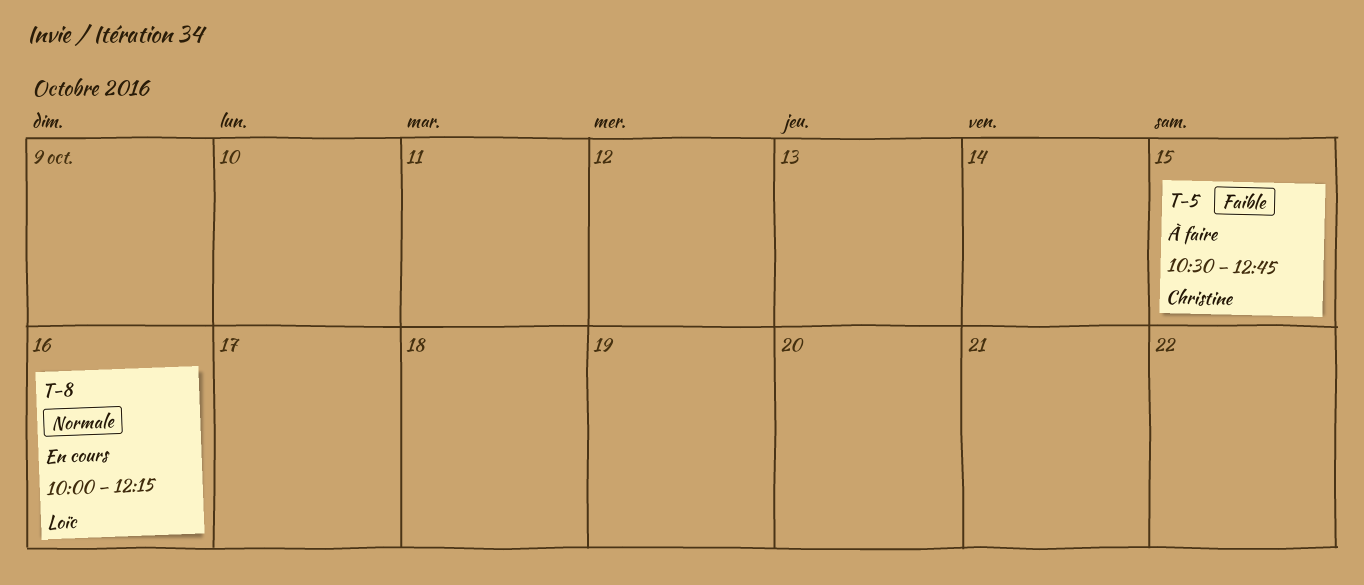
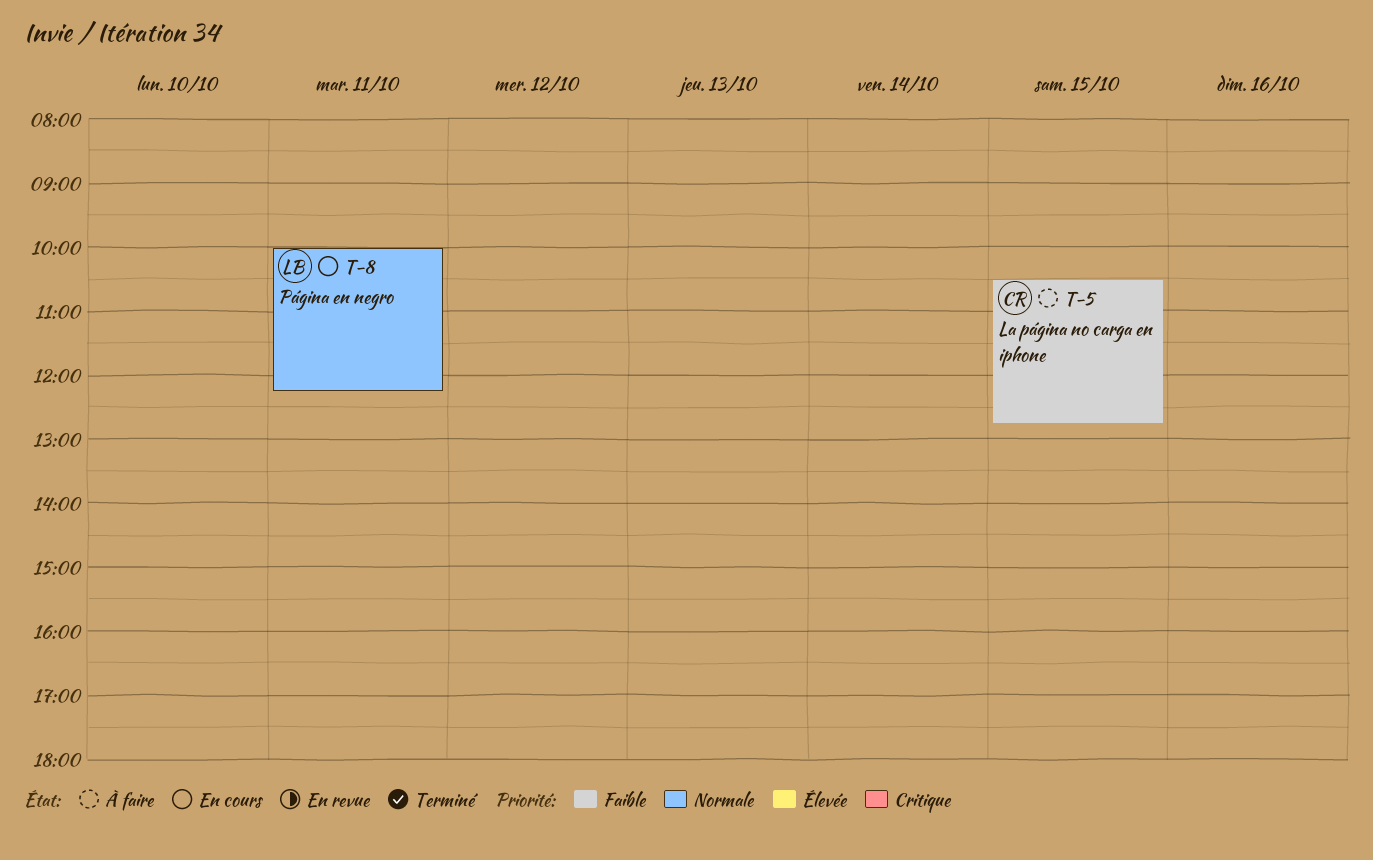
T-8, day: Oct 16 -> Oct 11

